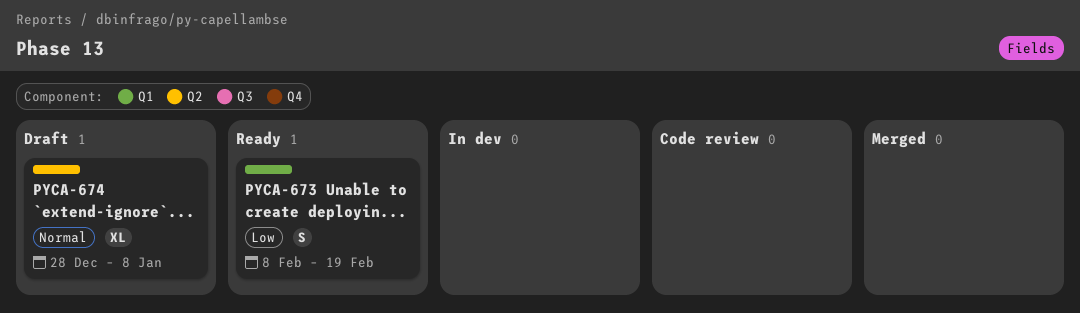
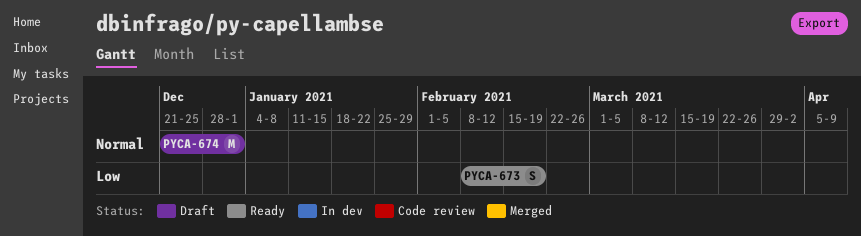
PYCA-674, estimate: XL -> M
PYCA-674, start: Dec 28 -> Dec 21
PYCA-674, due: Jan 8 -> Jan 1

